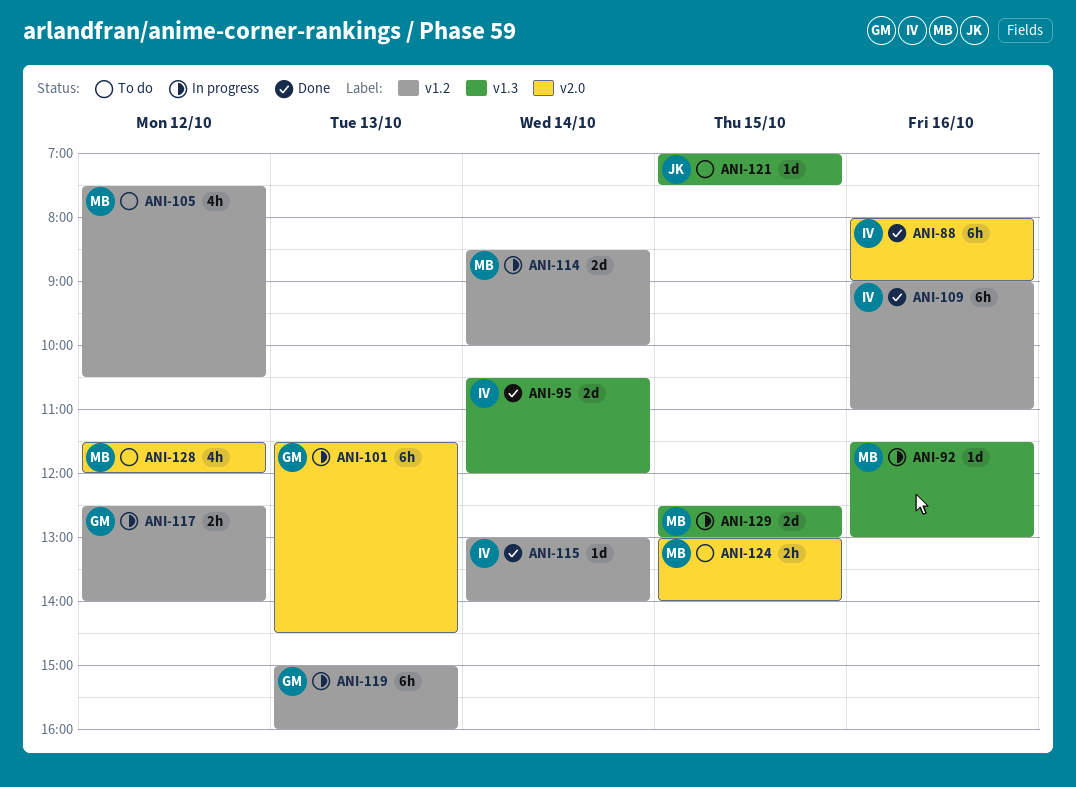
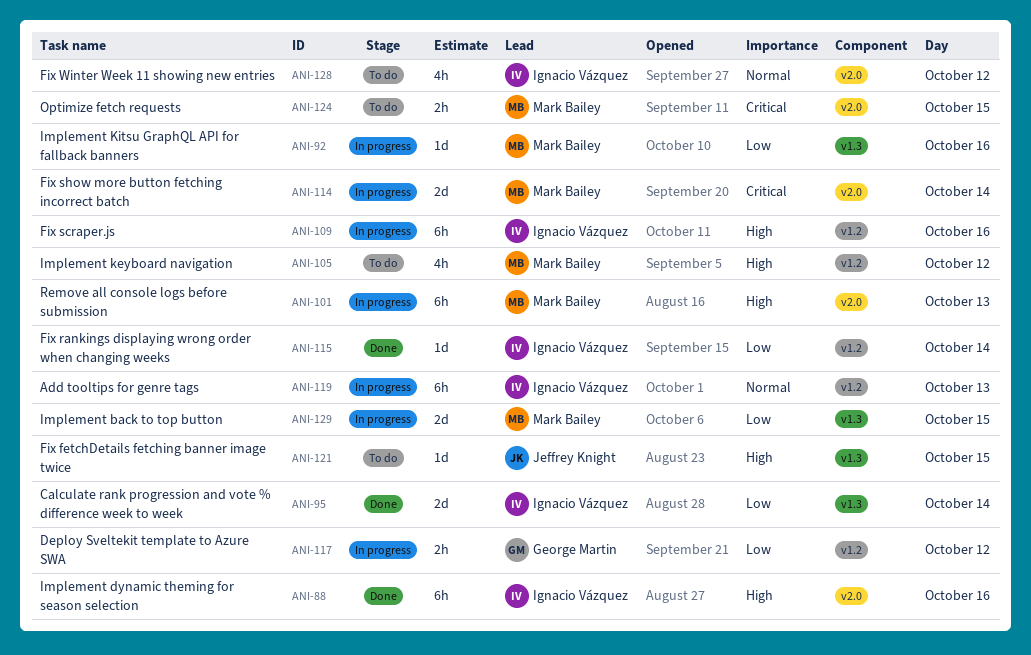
ANI-101, owner: George Martin -> Mark Bailey
ANI-109, status: Done -> In progress
ANI-114, label: v1.2 -> v2.0
ANI-119, owner: George Martin -> Ignacio Vázquez
ANI-128, owner: Mark Bailey -> Ignacio Vázquez

